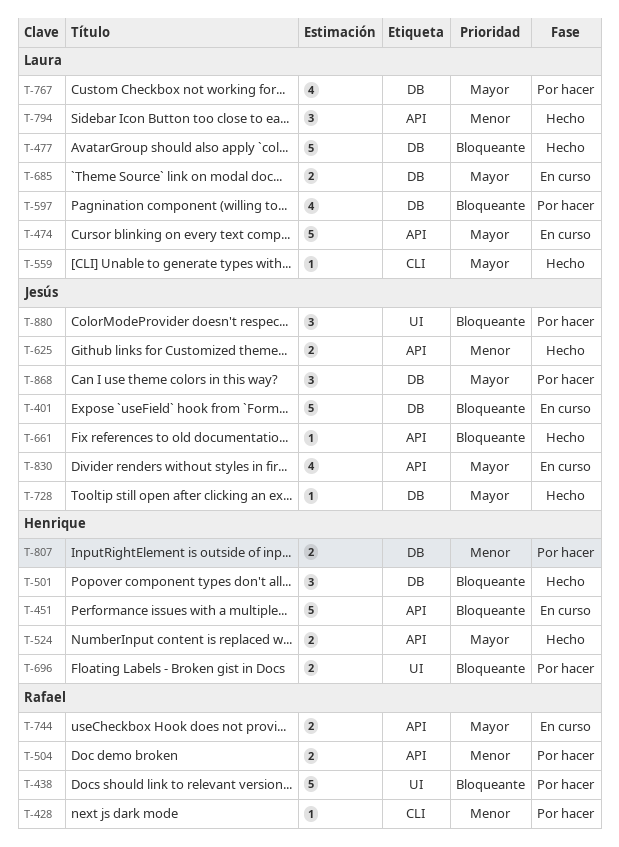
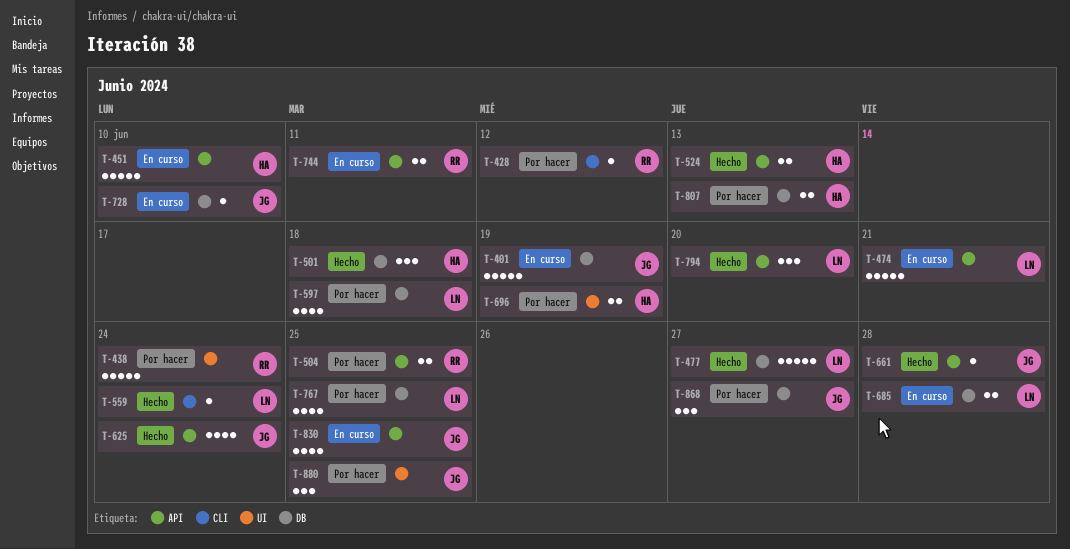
T-625, estimate: 2 -> 4
T-728, status: Hecho -> En curso

